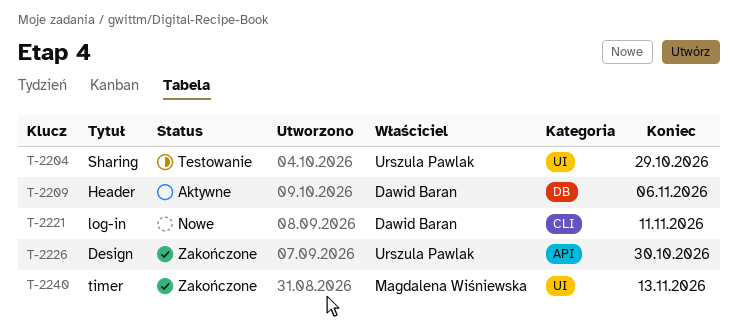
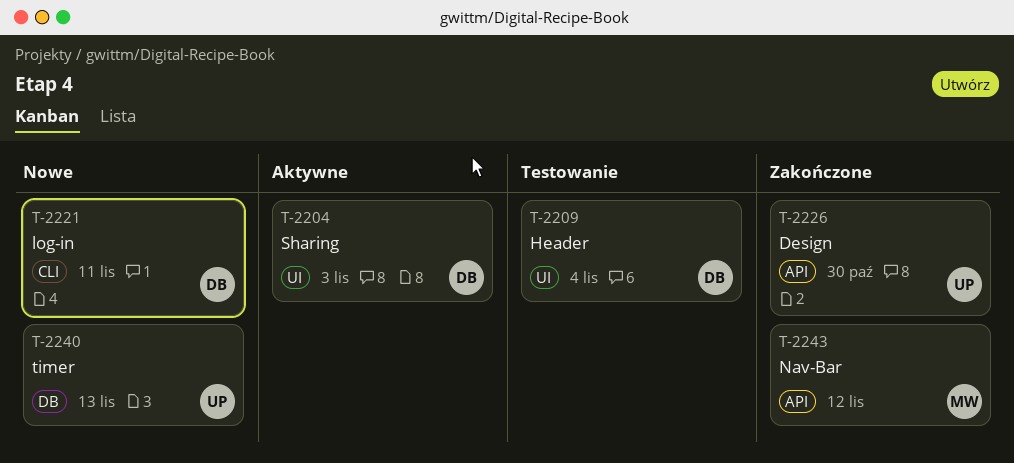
T-2204, status: Testowanie -> Aktywne
T-2204, owner: Urszula Pawlak -> Dawid Baran
T-2204, due: Oct 29 -> Nov 3
T-2209, status: Aktywne -> Testowanie
T-2209, label: DB -> UI
T-2209, due: Nov 6 -> Nov 4
T-2240, status: Zakończone -> Nowe
T-2240, owner: Magdalena Wiśniewska -> Urszula Pawlak
T-2240, label: UI -> DB
T-2243: none -> present

